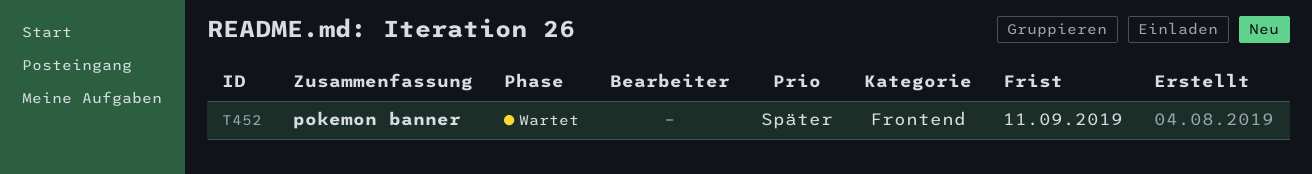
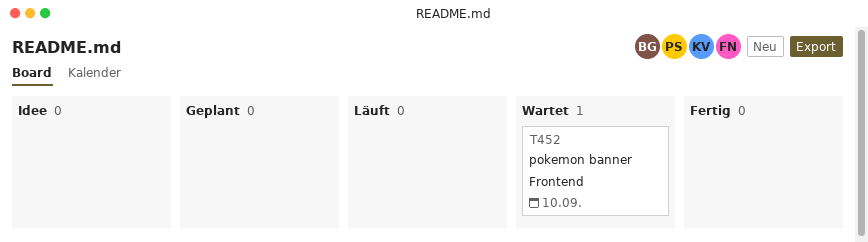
T452, due: Sep 11 -> Sep 10

